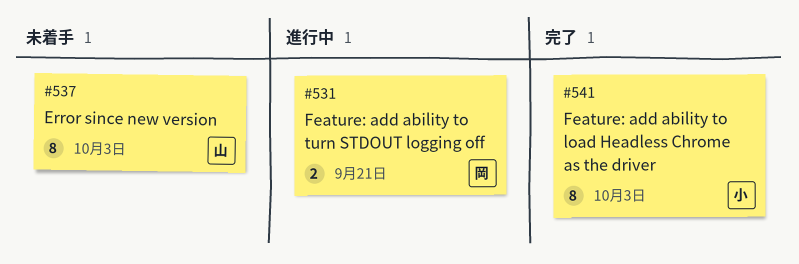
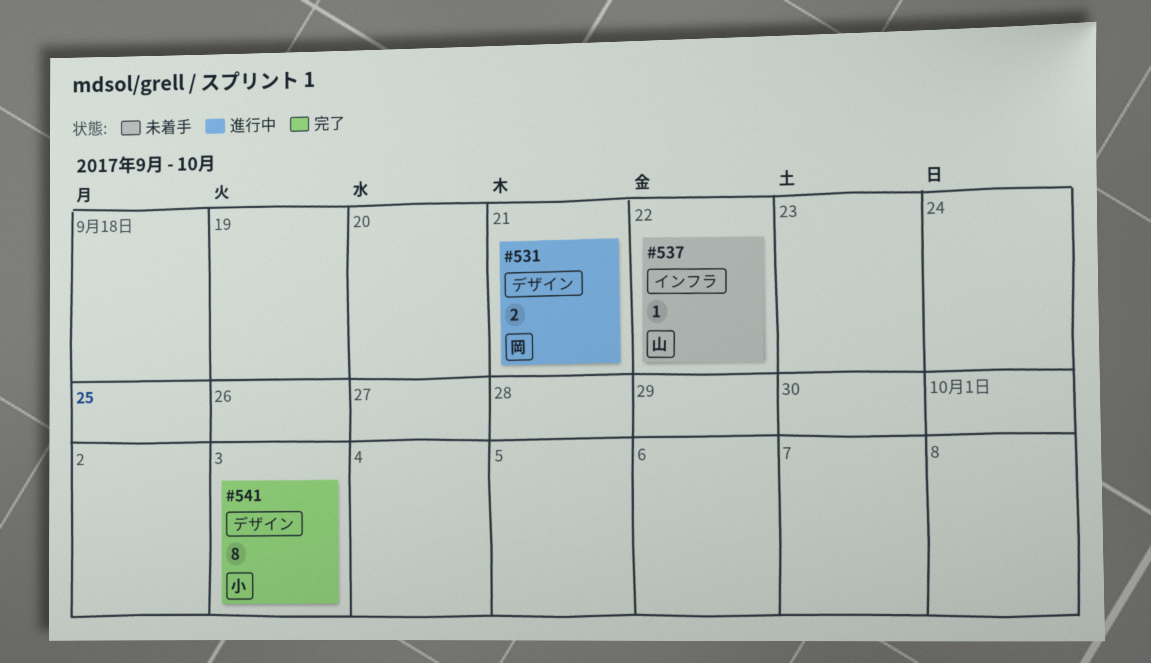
#537, estimate: 8 -> 1
#537, due: Oct 3 -> Sep 22

